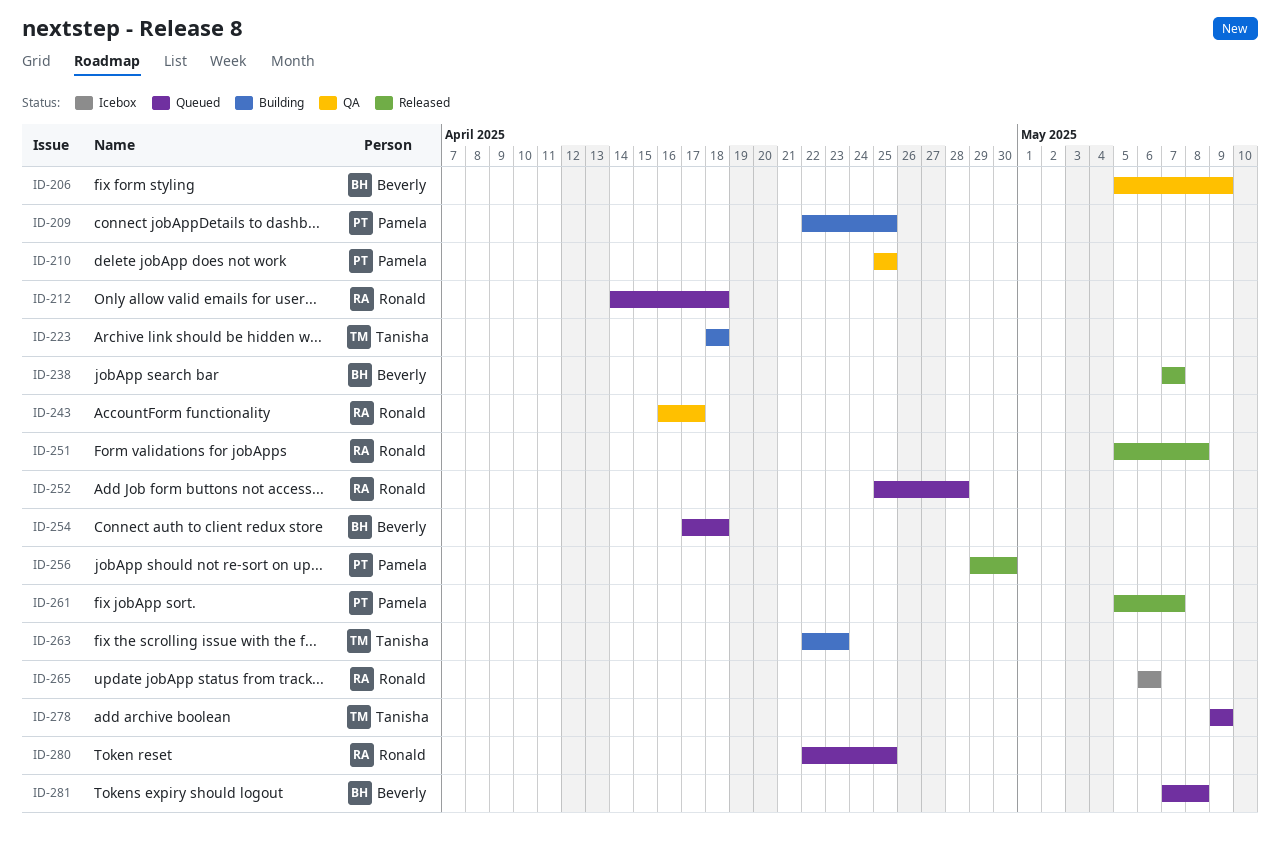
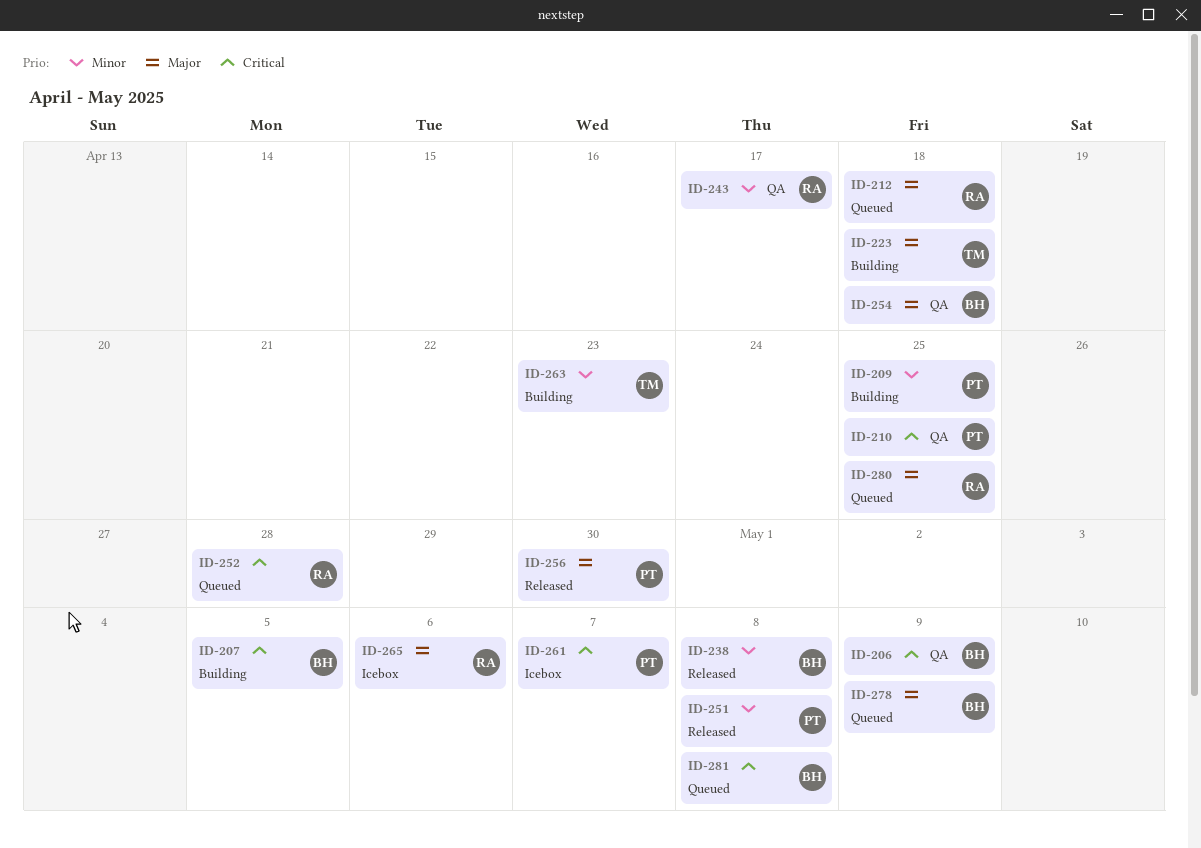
ID-207: none -> present
ID-238, due: May 7 -> May 8
ID-251, owner: Ronald -> Pamela
ID-254, status: Queued -> QA
ID-261, status: Released -> Icebox
ID-278, owner: Tanisha -> Beverly

